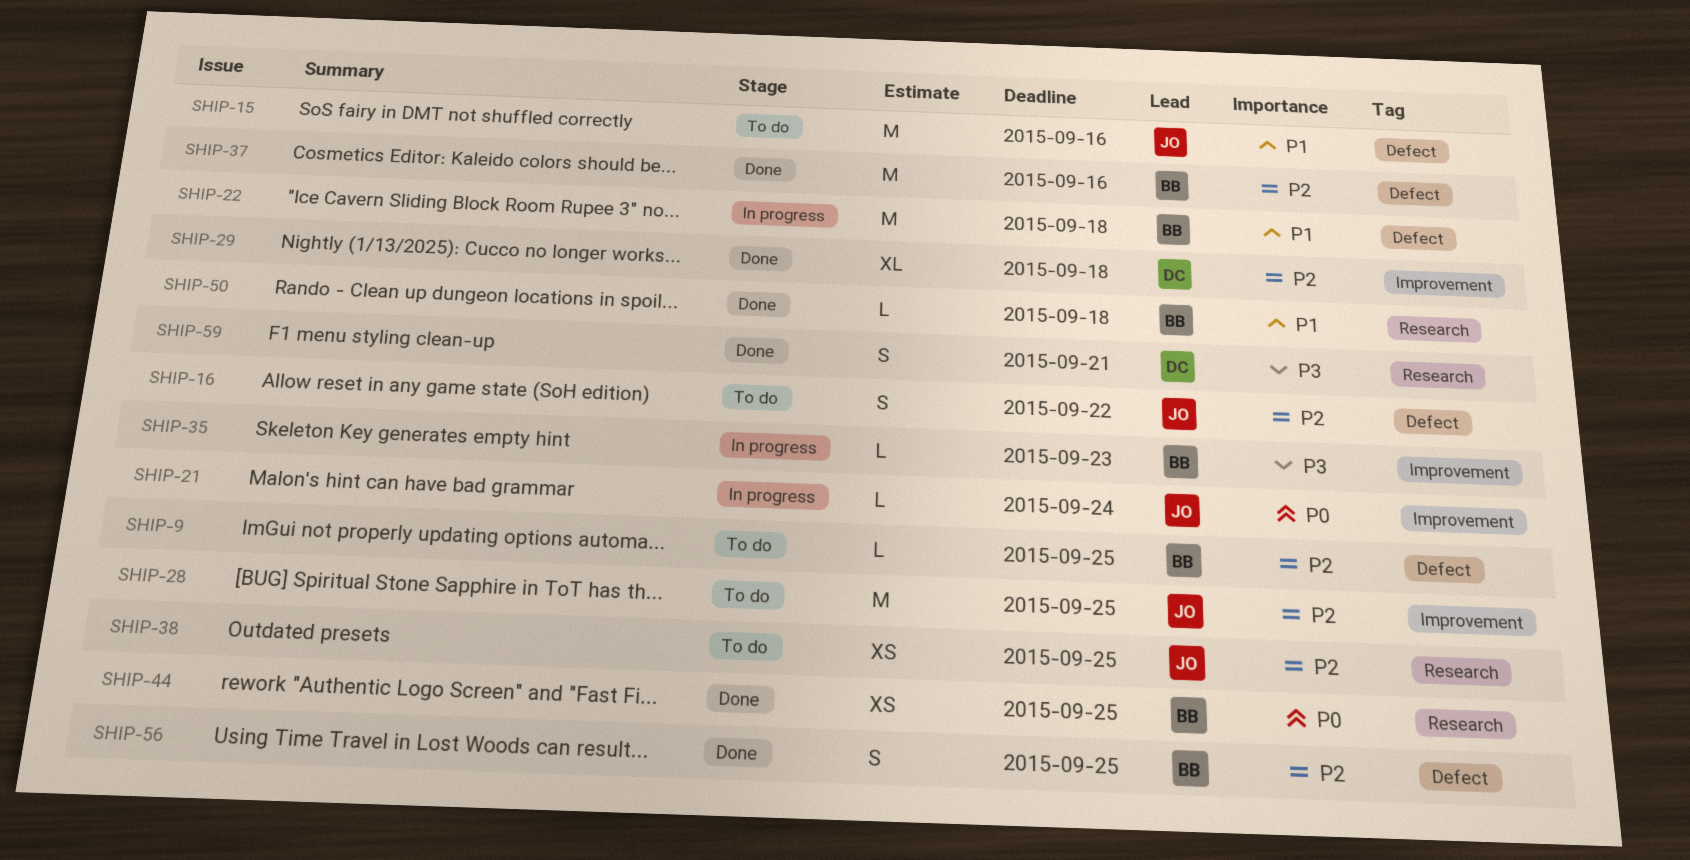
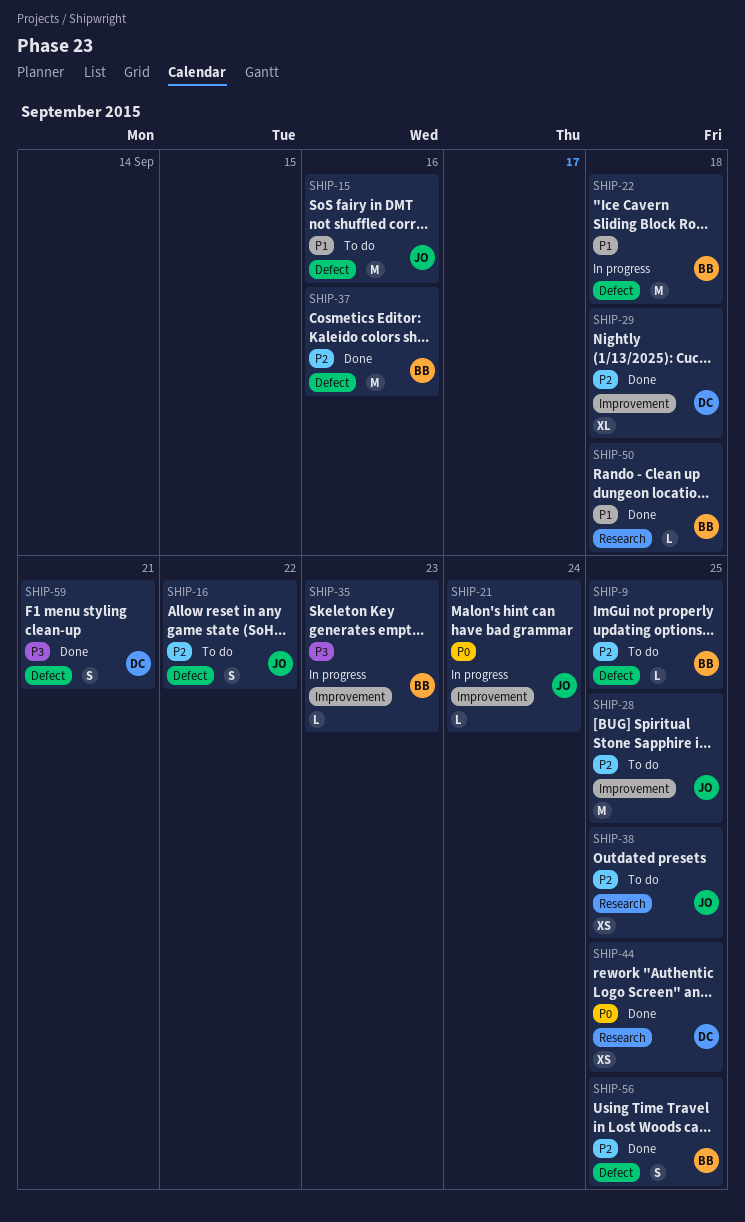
SHIP-44, owner: BB -> DC
SHIP-59, label: Research -> Defect

